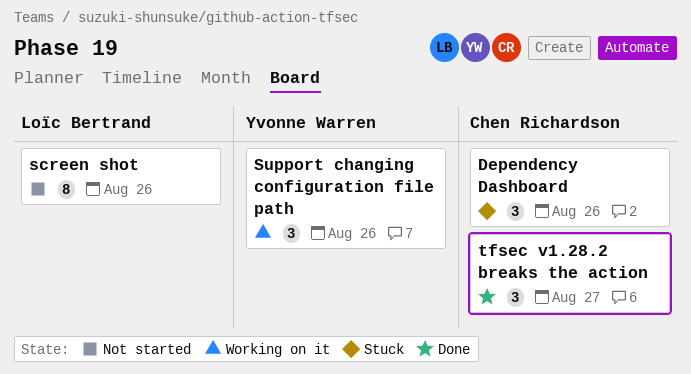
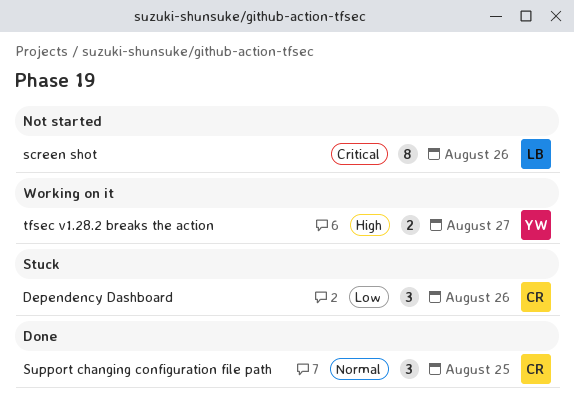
Support changing configuration file path, status: Working on it -> Done
Support changing configuration file path, owner: Yvonne Warren -> Chen Richardson
Support changing configuration file path, day: Aug 26 -> Aug 25
tfsec v1.28.2 breaks the action, status: Done -> Working on it
tfsec v1.28.2 breaks the action, owner: Chen Richardson -> Yvonne Warren
tfsec v1.28.2 breaks the action, estimate: 3 -> 2

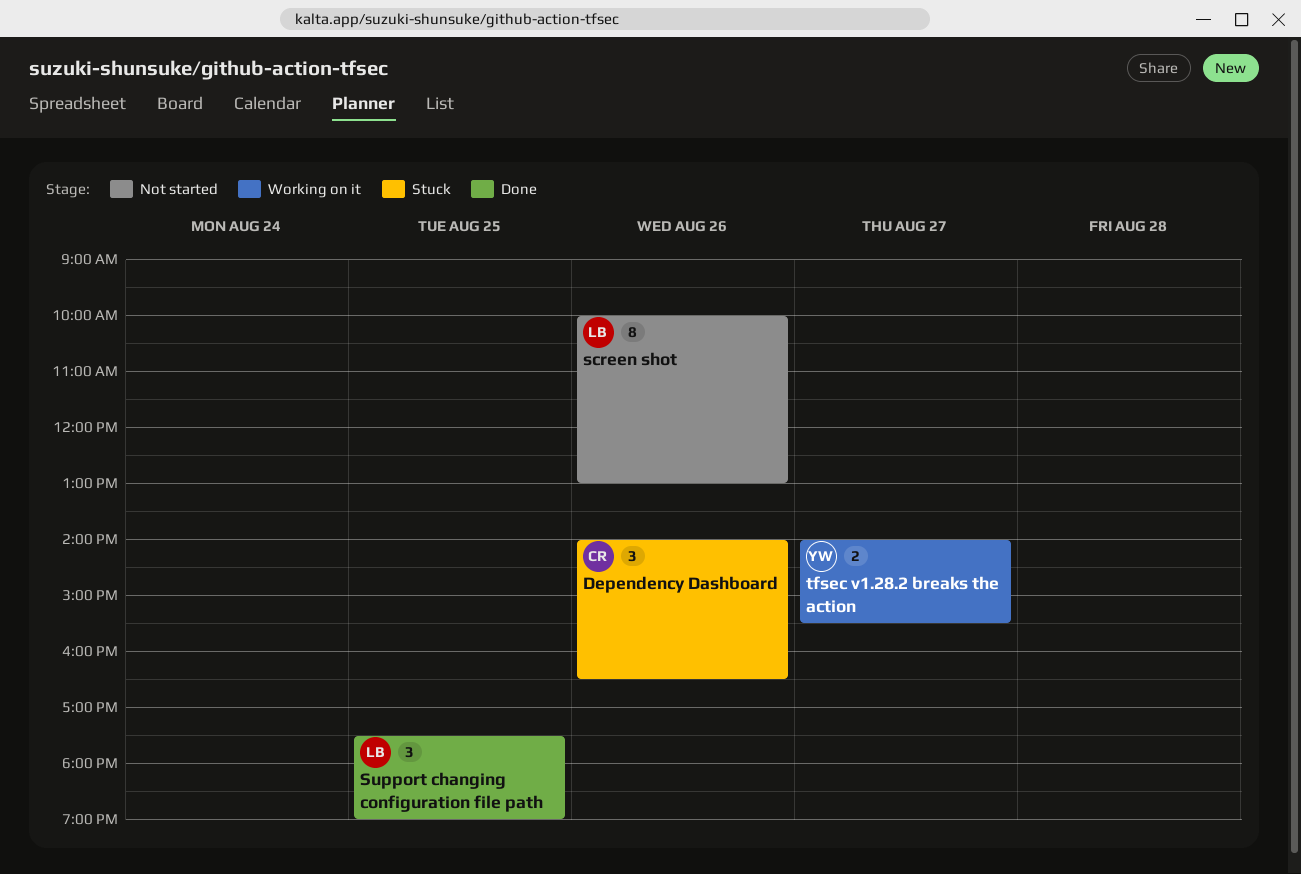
Support changing configuration file path, owner: CR -> LB

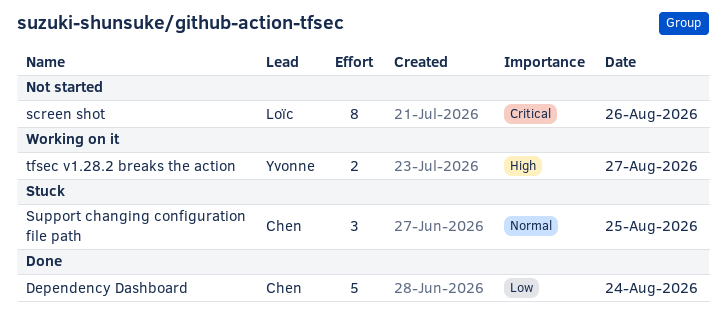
Dependency Dashboard, status: Stuck -> Done
Dependency Dashboard, estimate: 3 -> 5
Dependency Dashboard, day: Aug 26 -> Aug 24
Support changing configuration file path, status: Done -> Stuck
Support changing configuration file path, owner: Loïc -> Chen

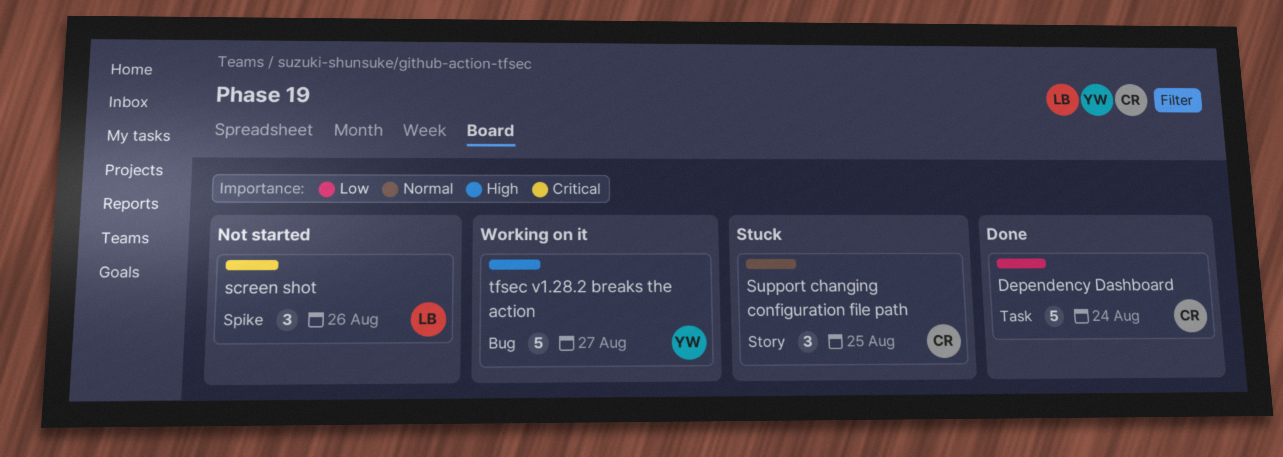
screen shot, estimate: 8 -> 3
tfsec v1.28.2 breaks the action, estimate: 2 -> 5

